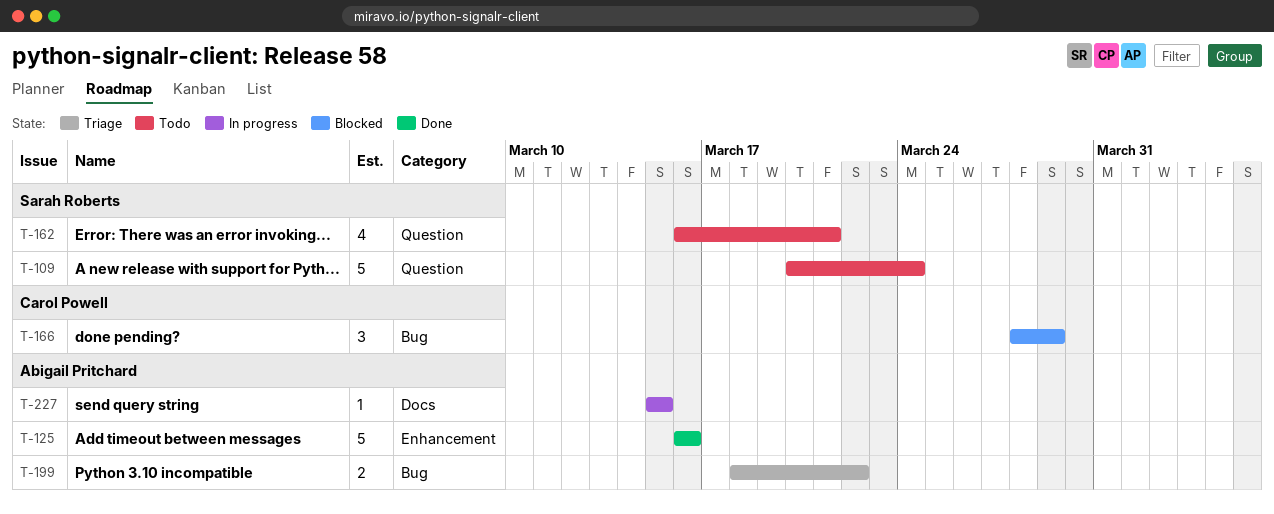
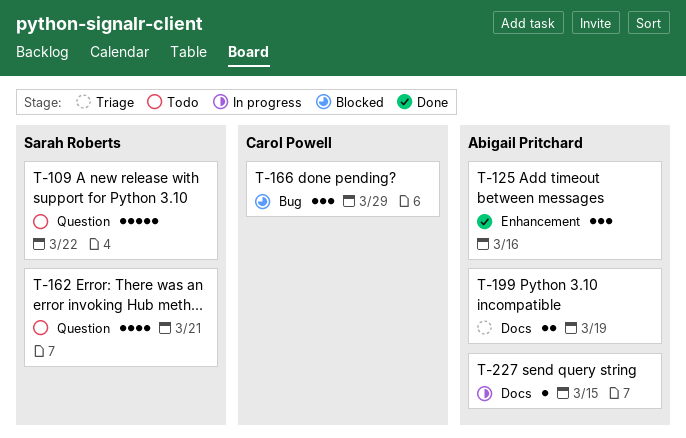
T-109, due: Mar 24 -> Mar 22
T-125, estimate: 5 -> 3
T-199, label: Bug -> Docs
T-199, due: Mar 22 -> Mar 19

